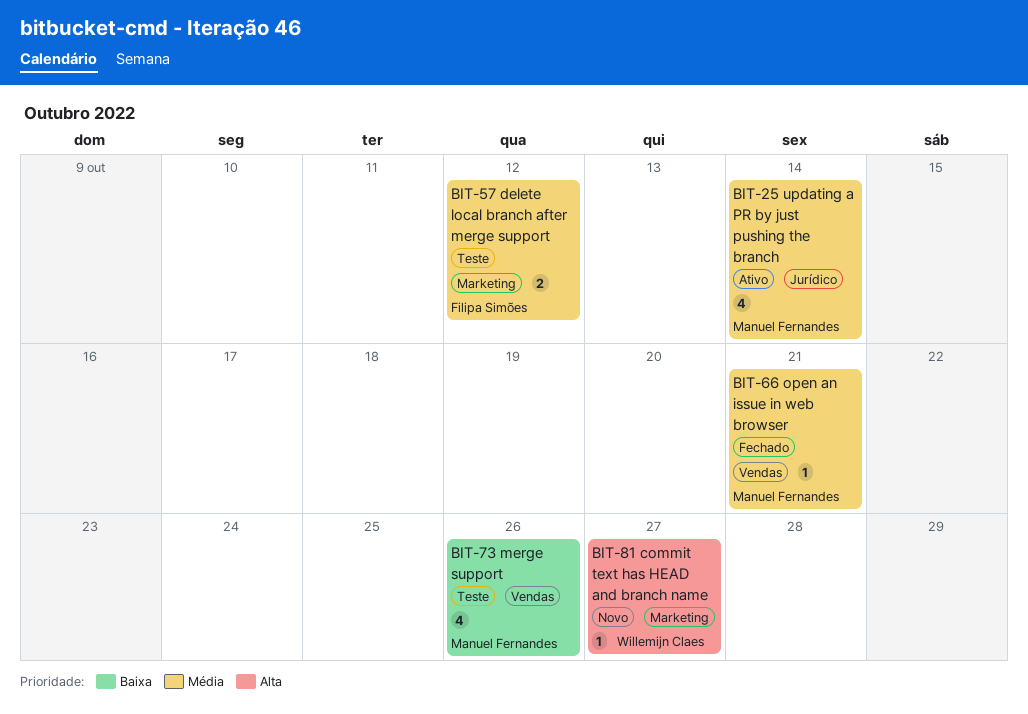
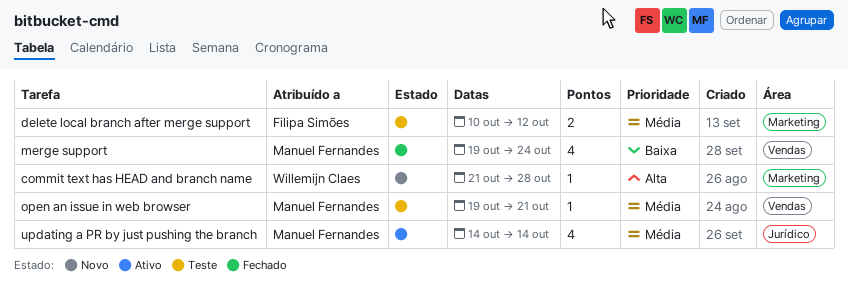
commit text has HEAD and branch name, due: Oct 27 -> Oct 28
merge support, status: Teste -> Fechado
merge support, due: Oct 26 -> Oct 24
open an issue in web browser, status: Fechado -> Teste

